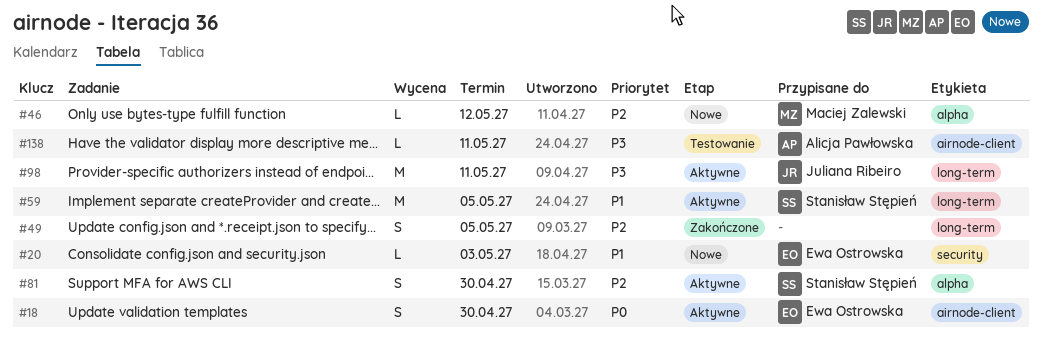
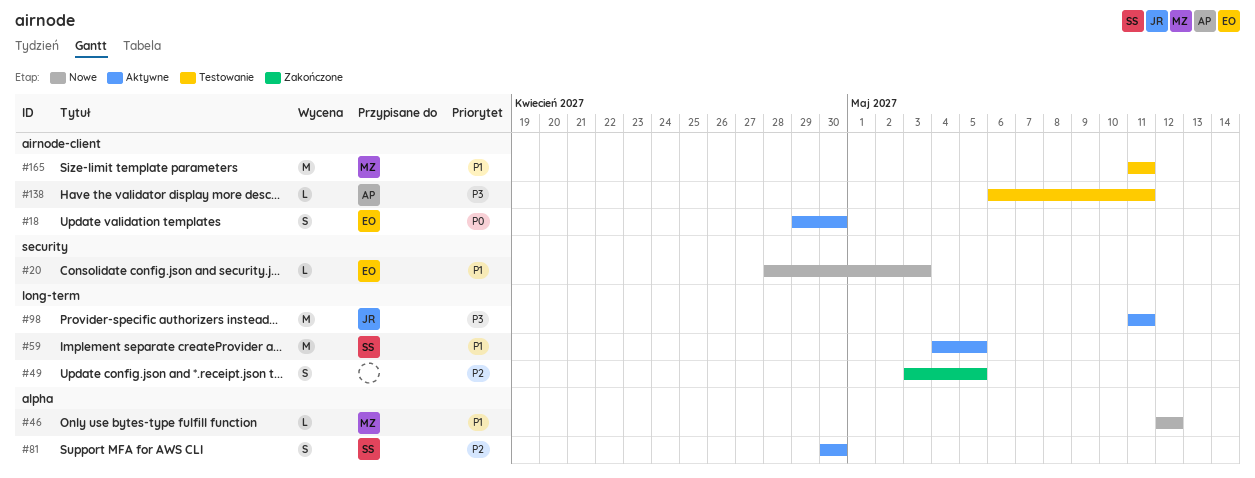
#46, priority: P2 -> P1
#165: none -> present

